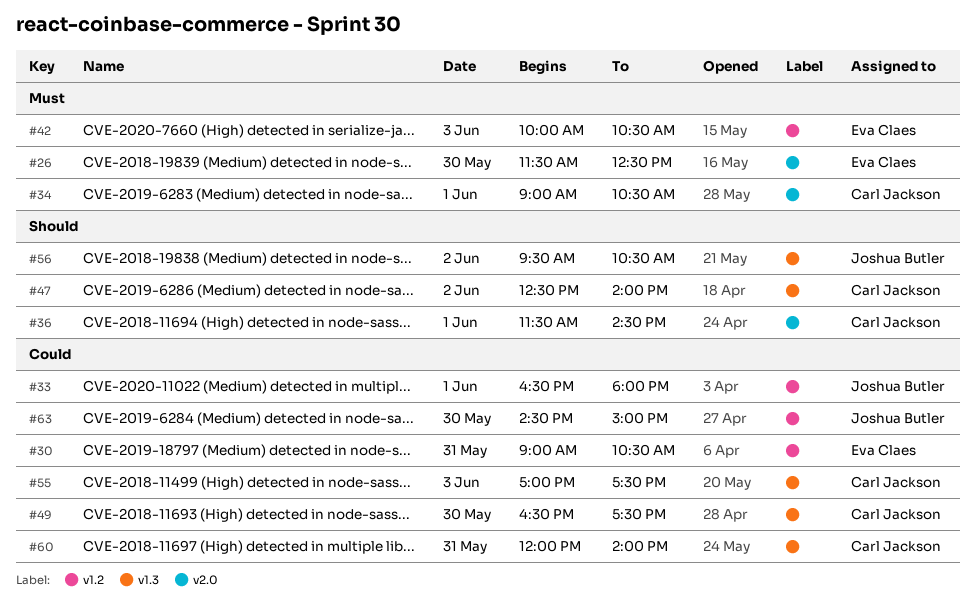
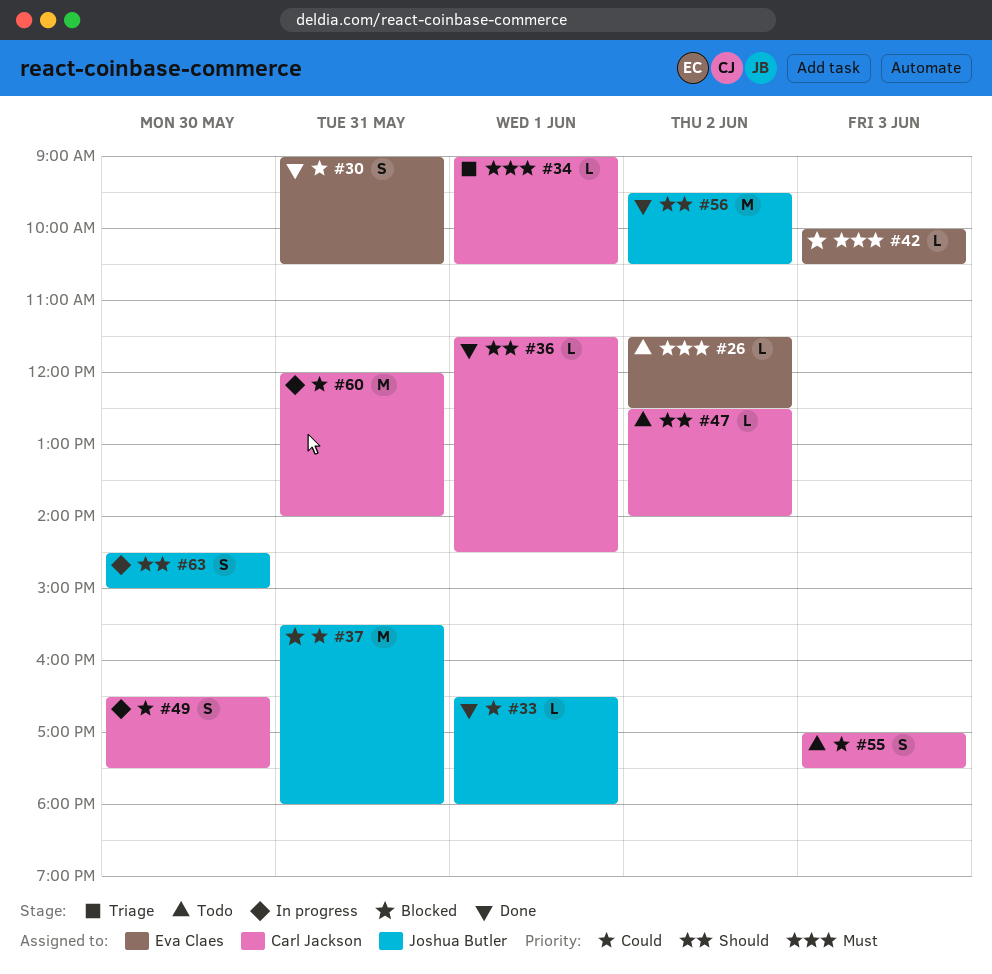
#26, day: May 30 -> Jun 2
#37: none -> present
#63, priority: Could -> Should

